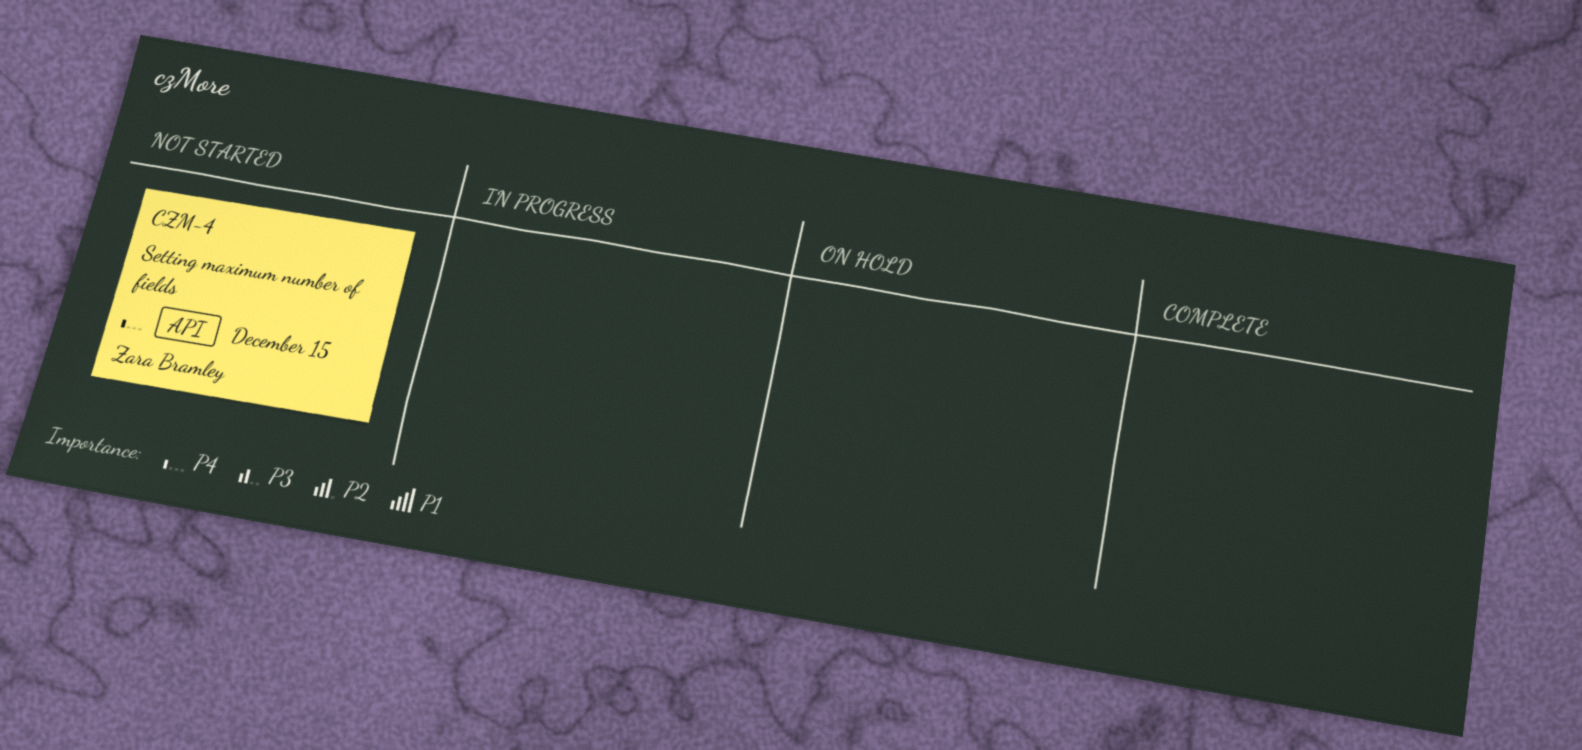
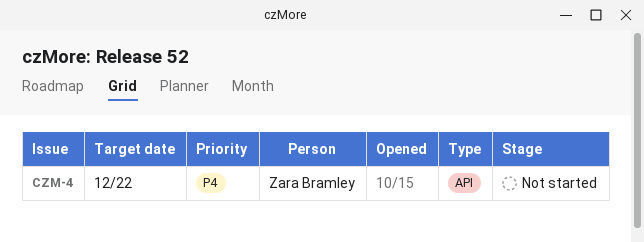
CZM-4, due: Dec 15 -> Dec 22

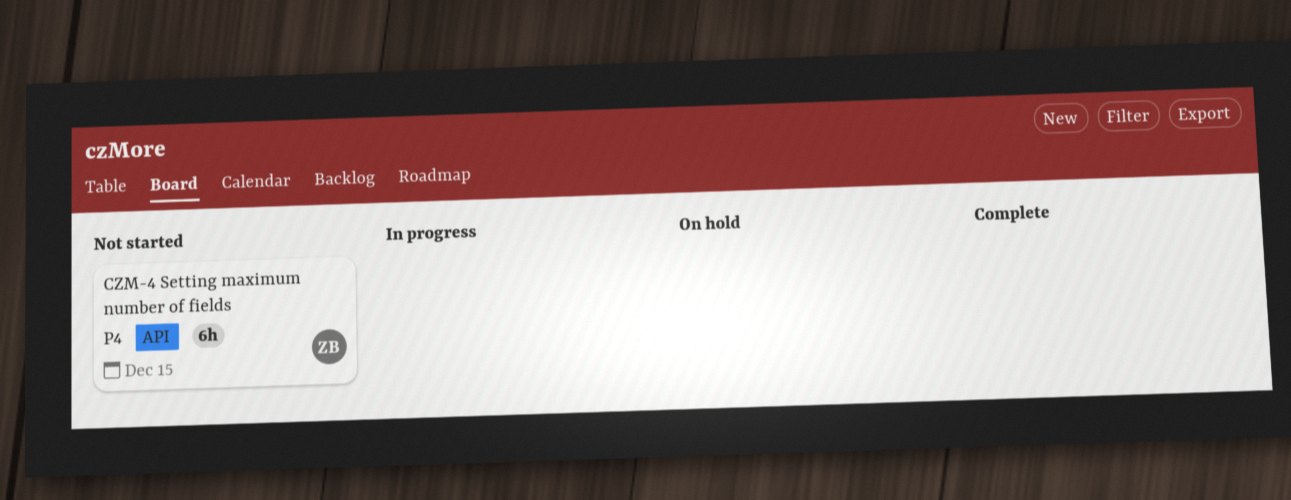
CZM-4, due: Dec 22 -> Dec 15

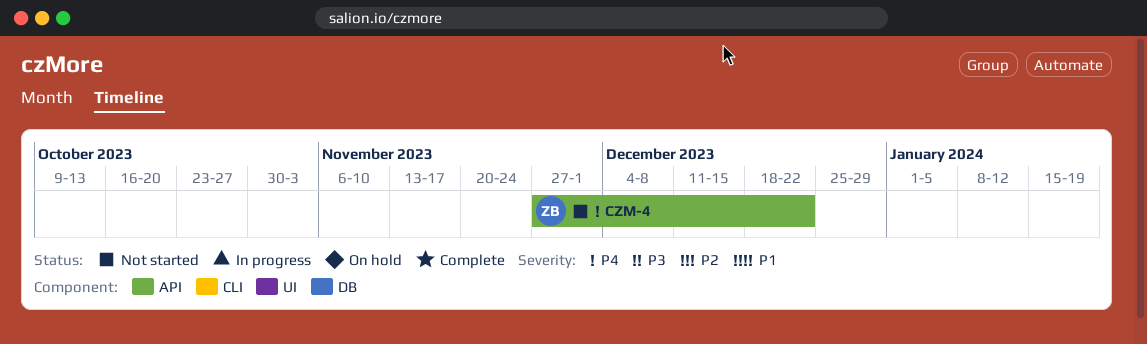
CZM-4, due: Dec 15 -> Dec 22

